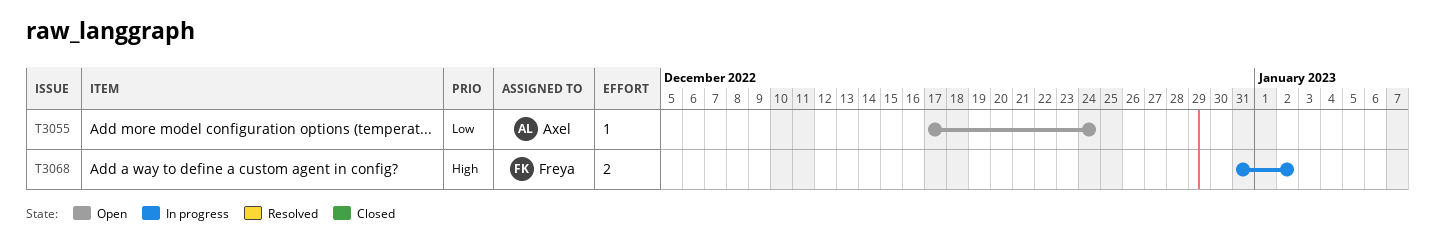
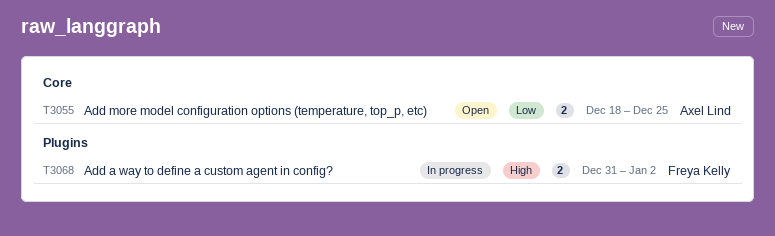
T3055, estimate: 1 -> 2
T3055, start: Dec 17 -> Dec 18
T3055, due: Dec 24 -> Dec 25

